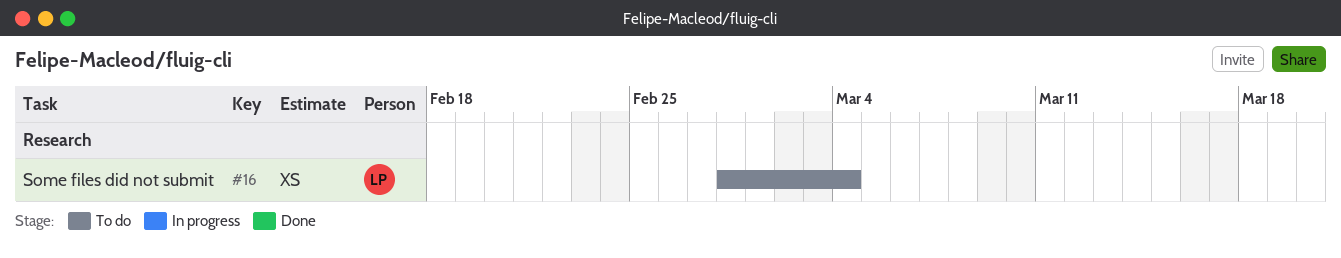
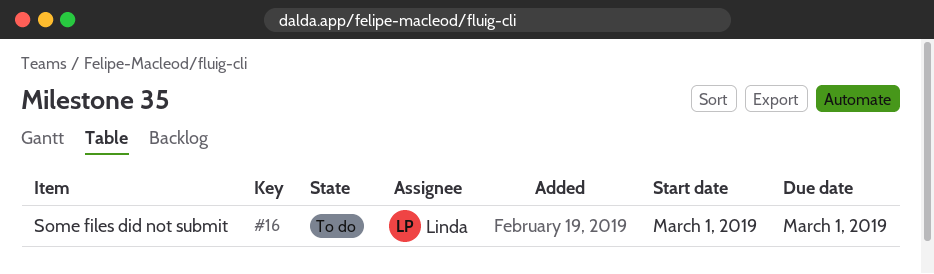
#16, start: Feb 28 -> Mar 1
#16, due: Mar 4 -> Mar 1

